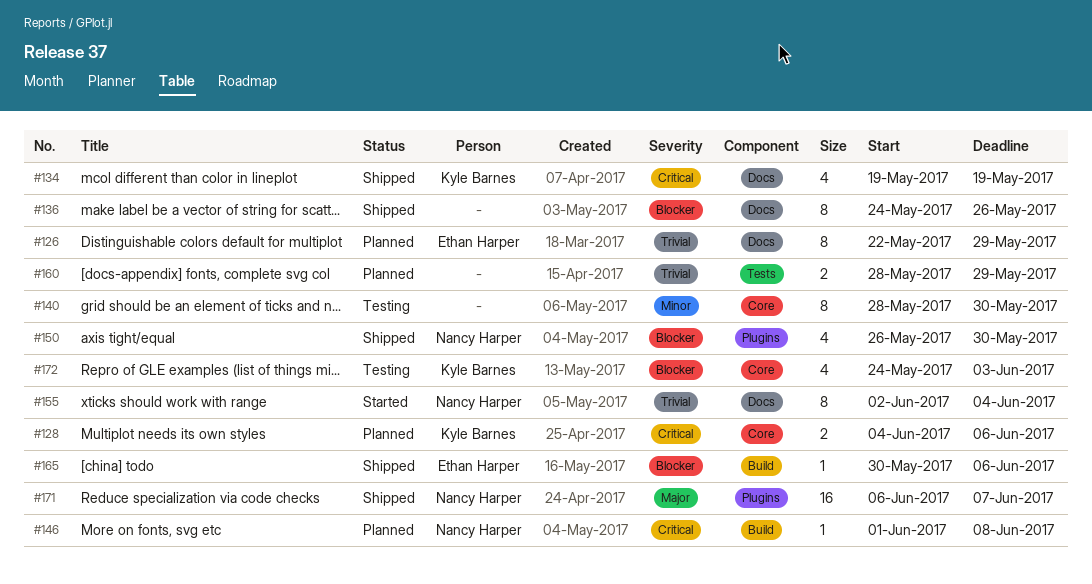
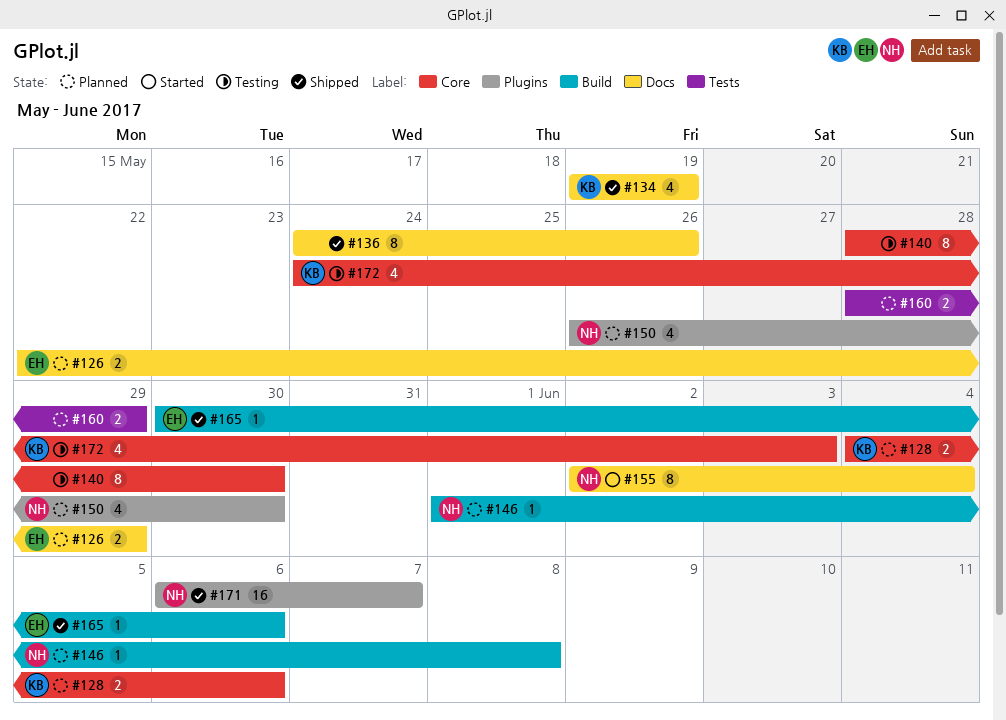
#126, estimate: 8 -> 2
#150, status: Shipped -> Planned

